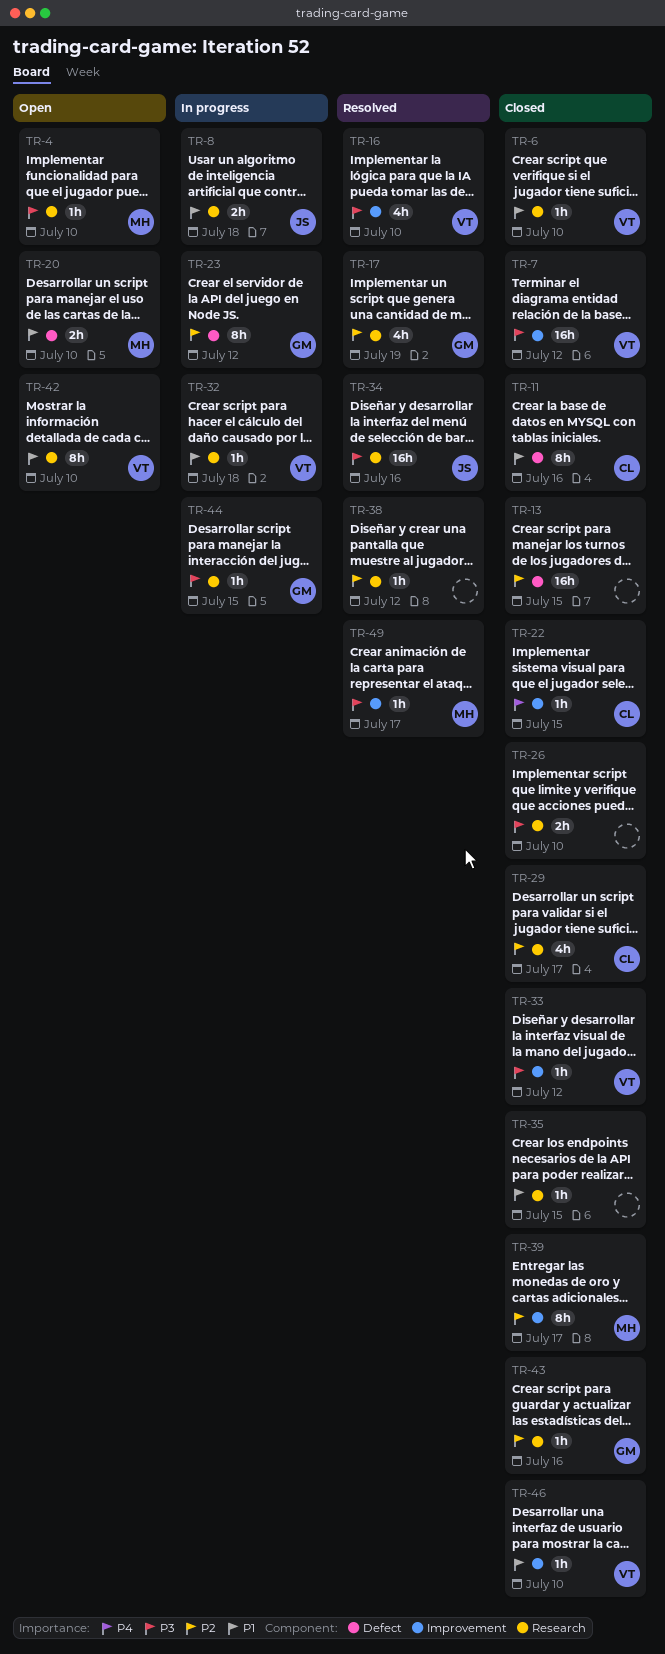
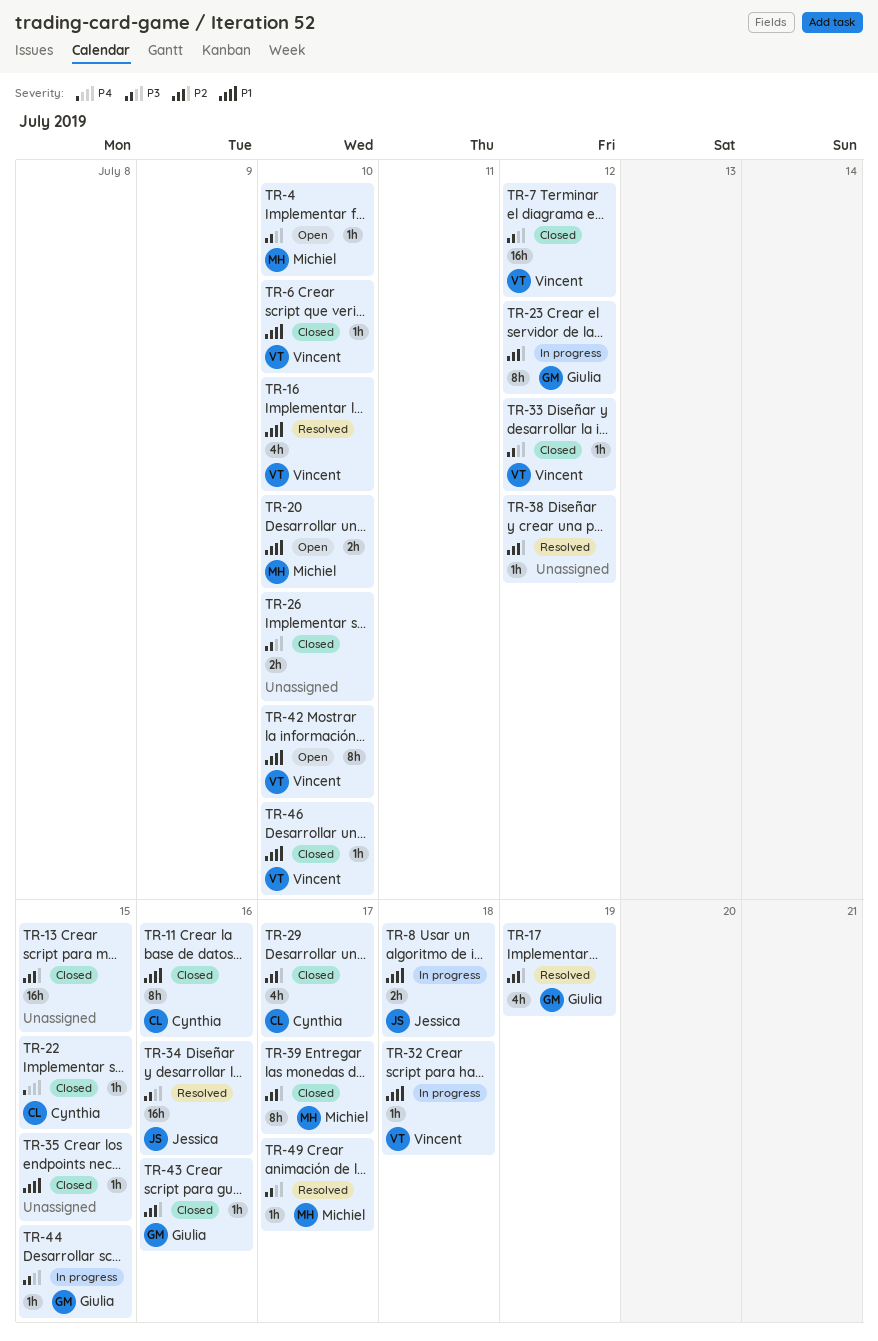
TR-16, priority: P3 -> P1

